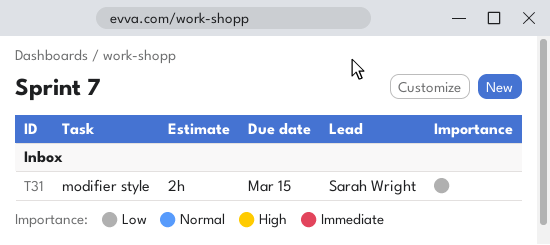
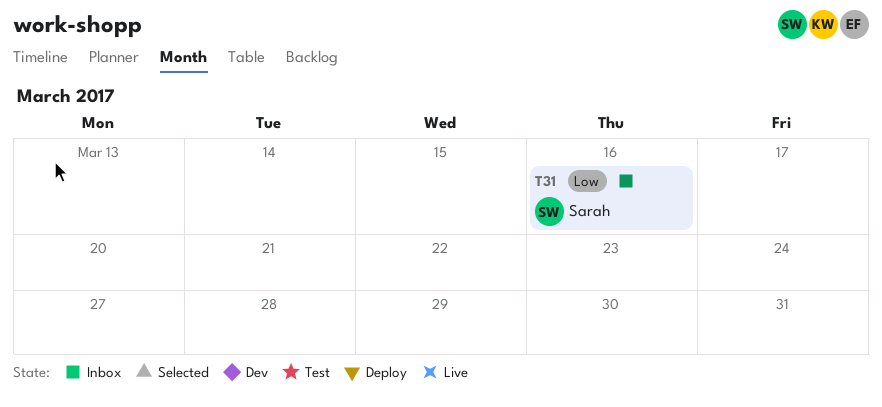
T31, due: Mar 15 -> Mar 16

